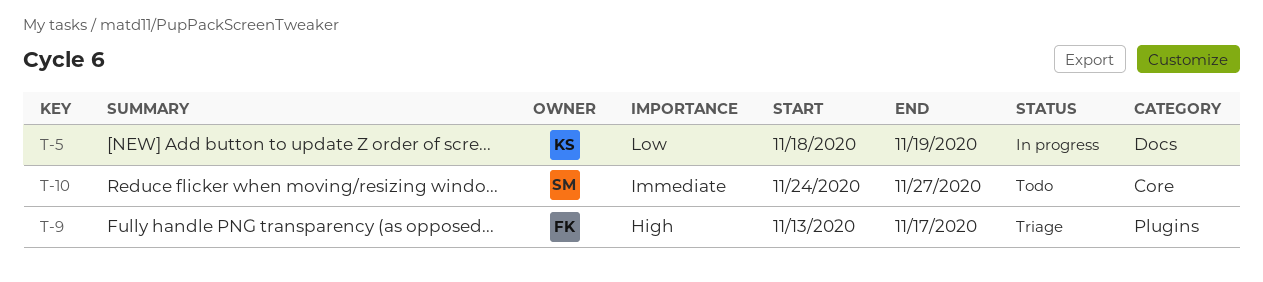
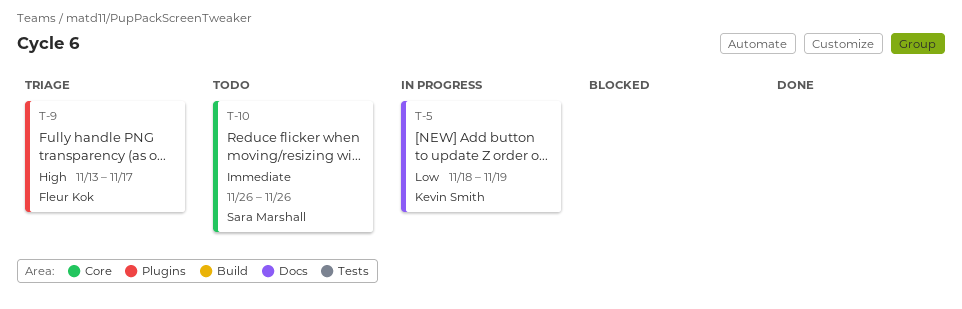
T-10, start: Nov 24 -> Nov 26
T-10, due: Nov 27 -> Nov 26

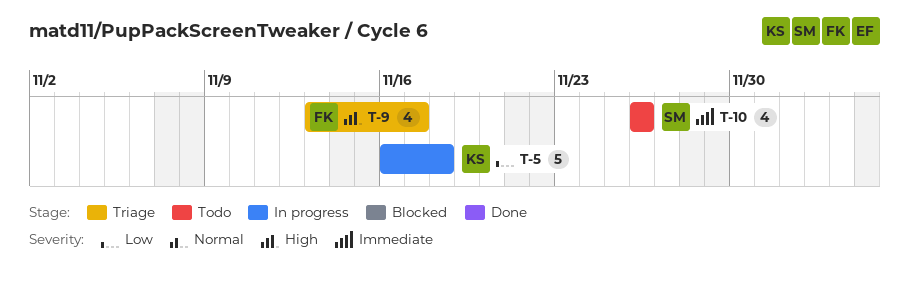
T-5, start: Nov 18 -> Nov 16
T-5, due: Nov 19 -> Nov 18

